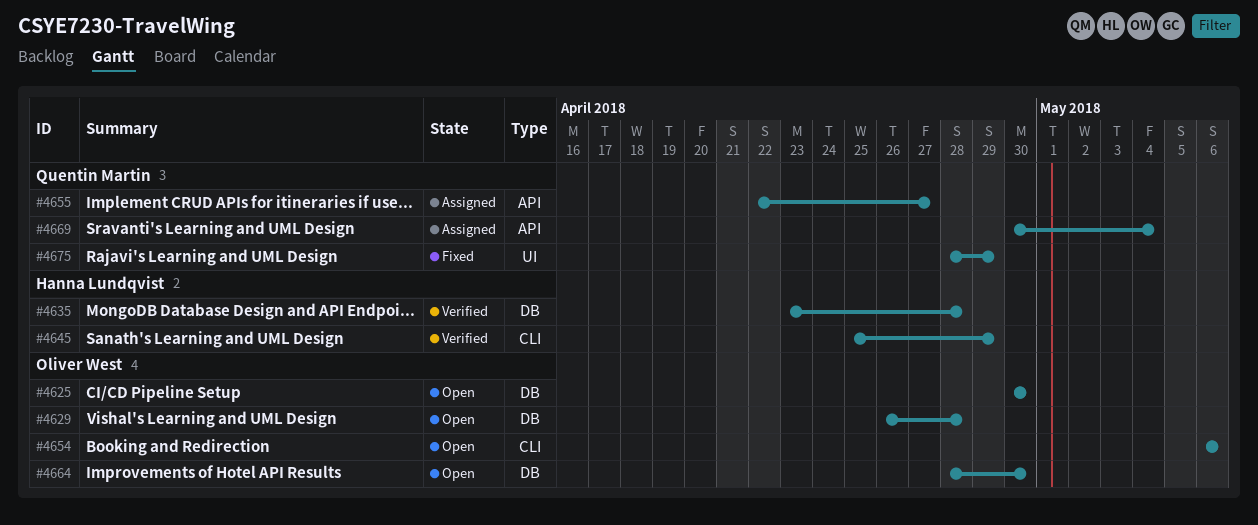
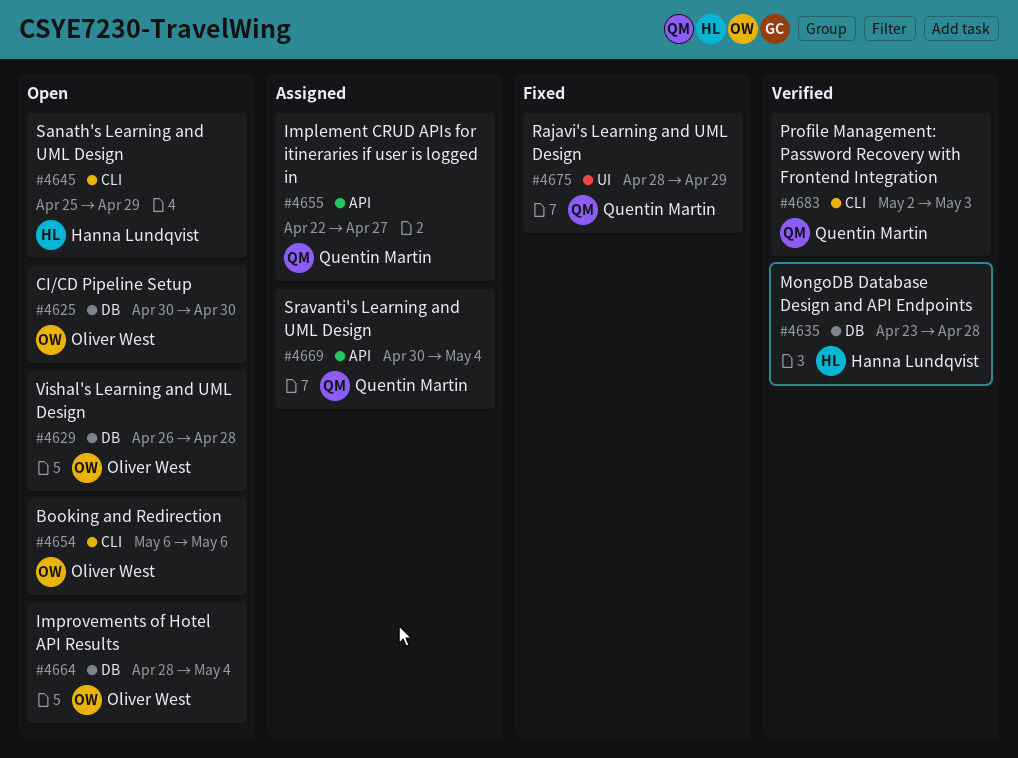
#4645, status: Verified -> Open
#4664, due: Apr 30 -> May 4
#4683: none -> present

